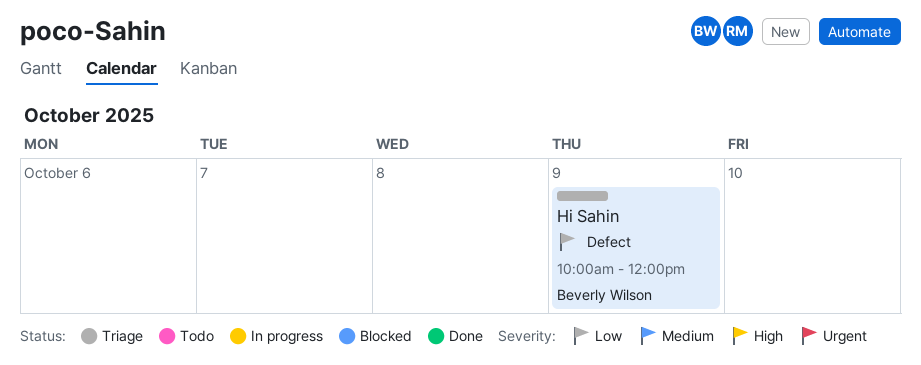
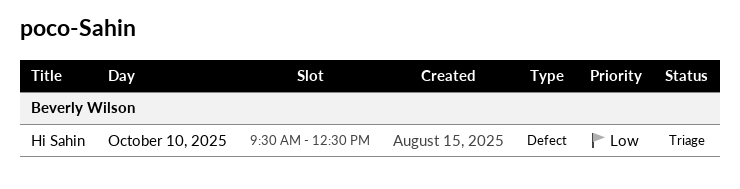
Hi Sahin, day: Oct 9 -> Oct 10
Hi Sahin, begins: 10:00 -> 09:30
Hi Sahin, ends: 12:00 -> 12:30

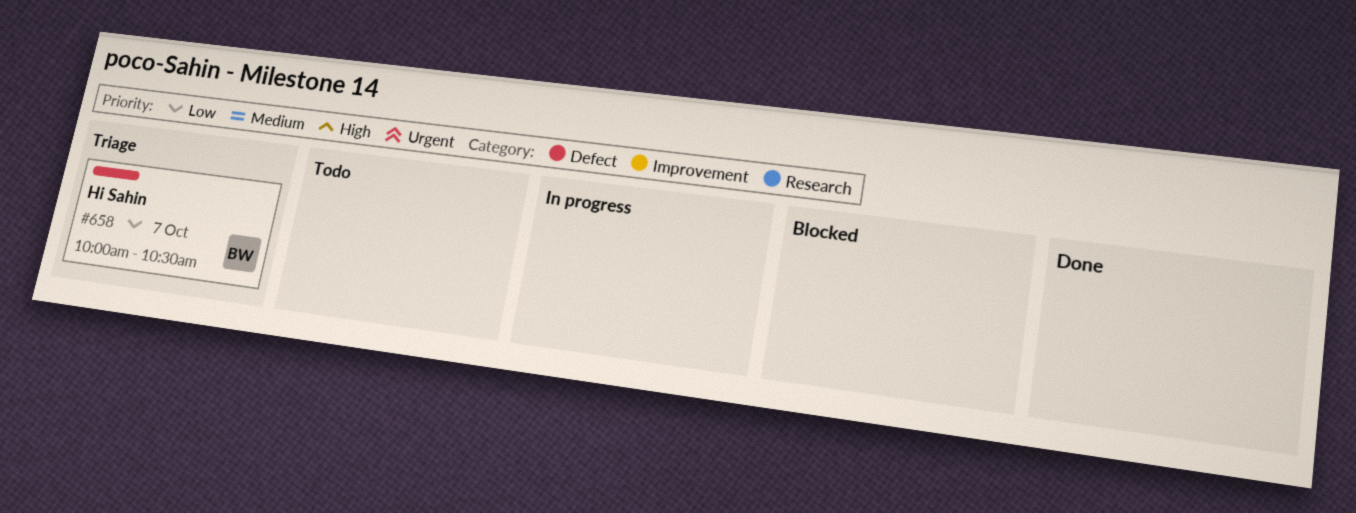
Hi Sahin, day: Oct 10 -> Oct 7
Hi Sahin, begins: 09:30 -> 10:00
Hi Sahin, ends: 12:30 -> 10:30

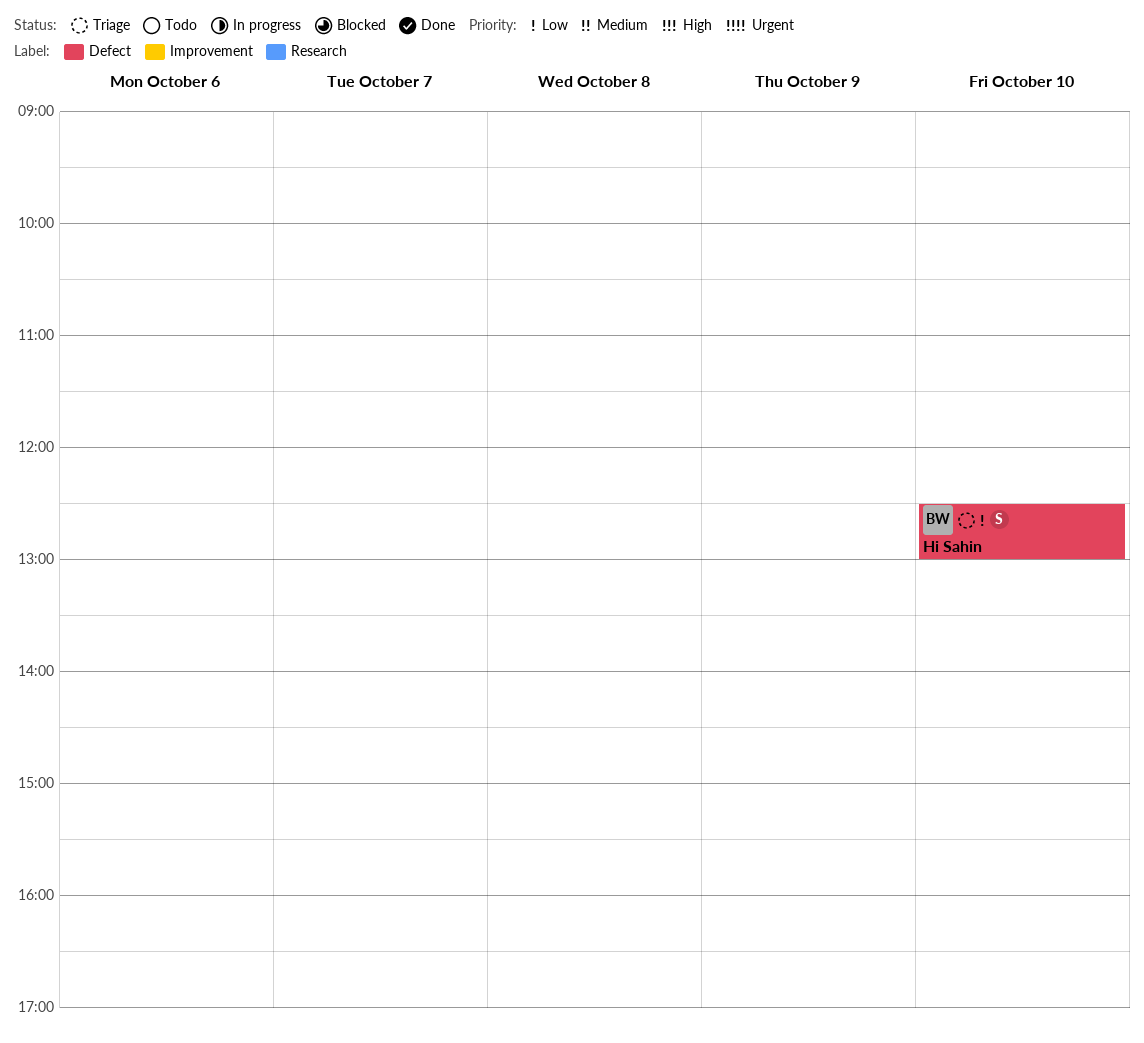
Hi Sahin, day: Oct 7 -> Oct 10
Hi Sahin, begins: 10:00 -> 12:30
Hi Sahin, ends: 10:30 -> 13:00

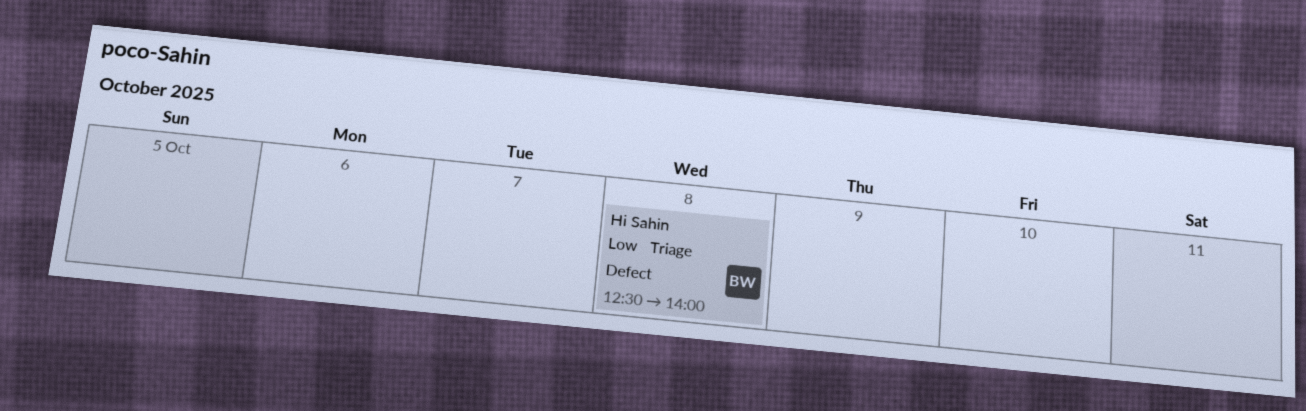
Hi Sahin, day: Oct 10 -> Oct 8
Hi Sahin, ends: 13:00 -> 14:00

